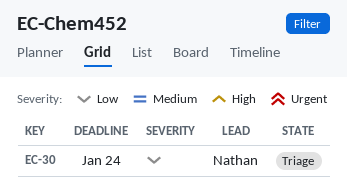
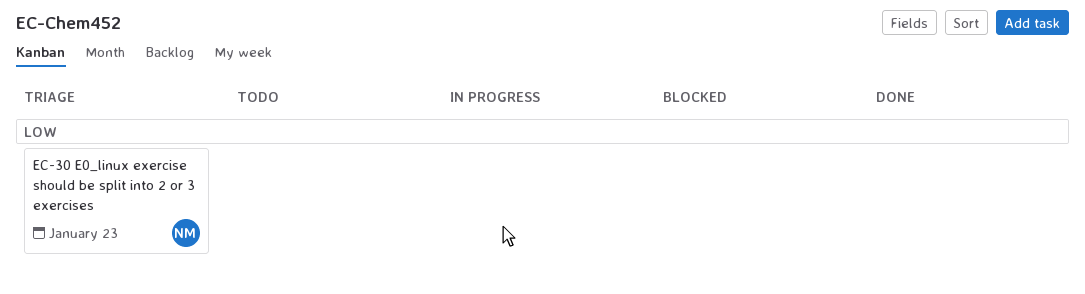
EC-30, due: Jan 24 -> Jan 23

